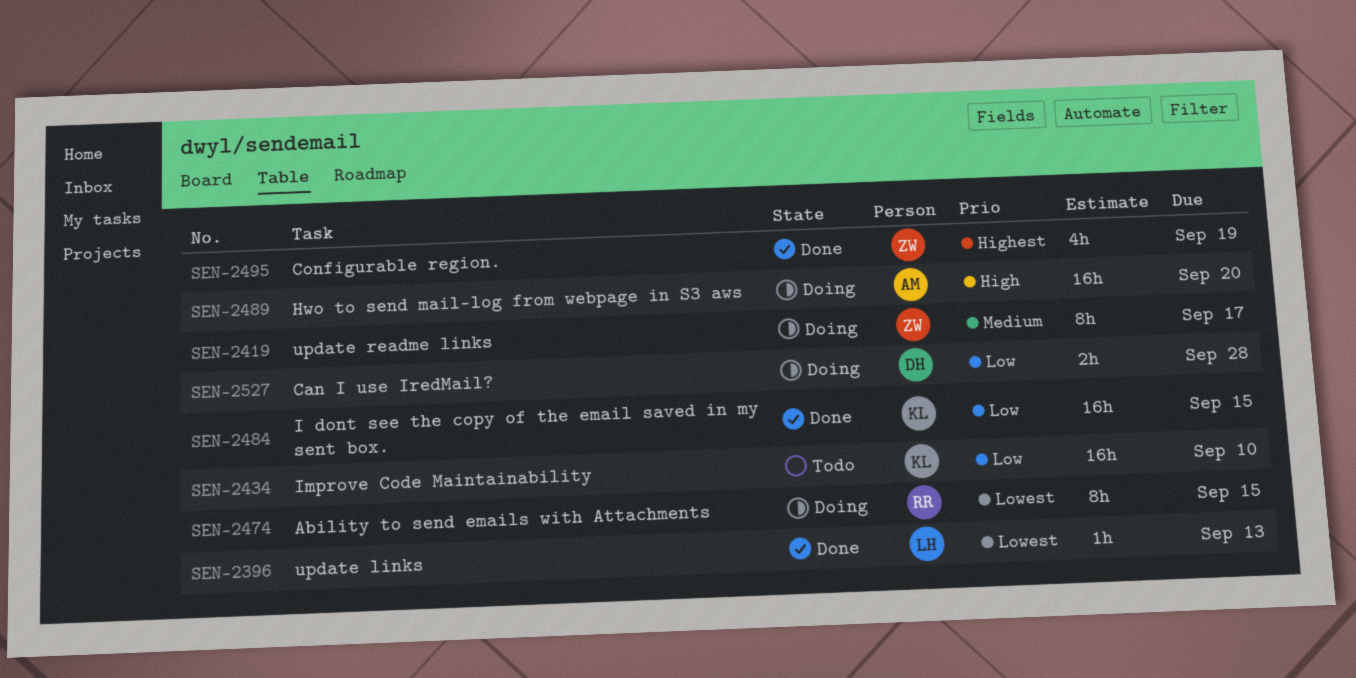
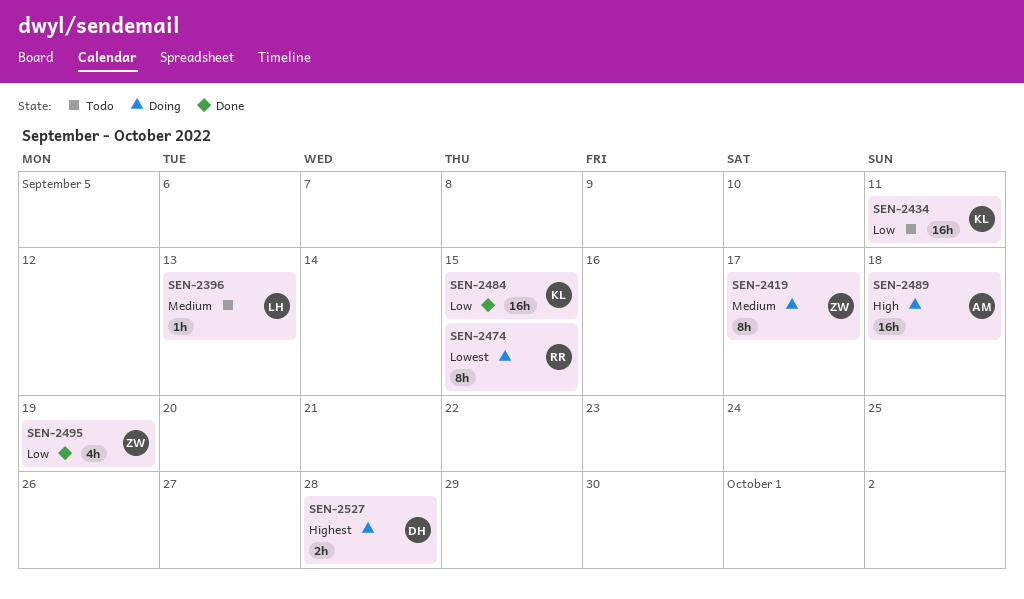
SEN-2396, status: Done -> Todo
SEN-2396, priority: Lowest -> Medium
SEN-2434, due: Sep 10 -> Sep 11
SEN-2489, due: Sep 20 -> Sep 18
SEN-2495, priority: Highest -> Low
SEN-2527, priority: Low -> Highest

